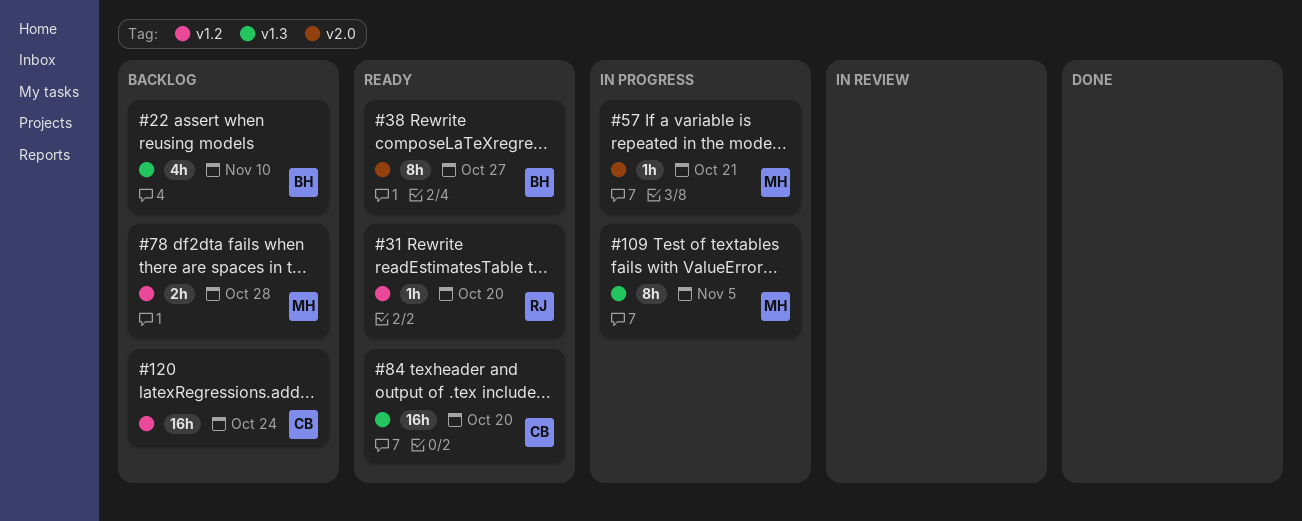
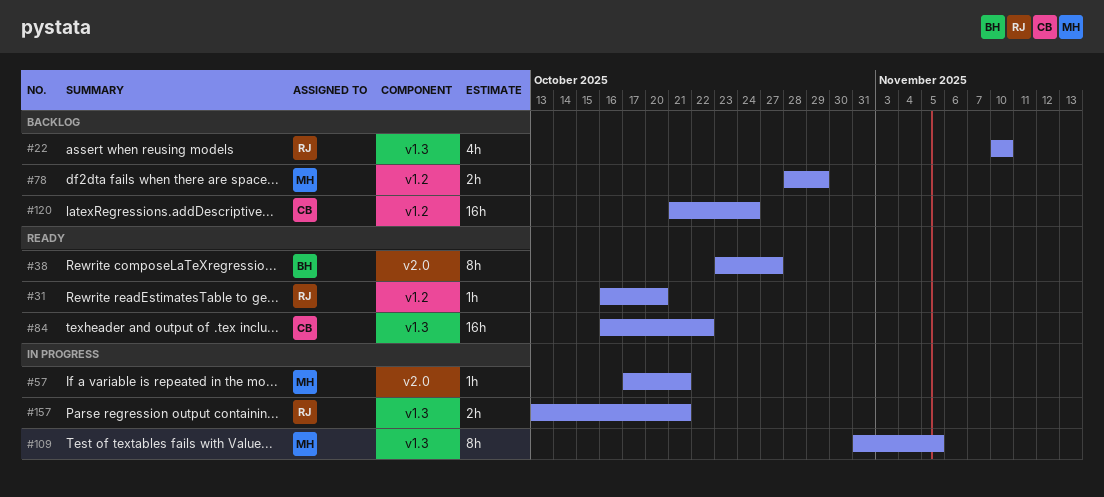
#22, owner: BH -> RJ
#78, due: Oct 28 -> Oct 29
#84, due: Oct 20 -> Oct 22
#157: none -> present

